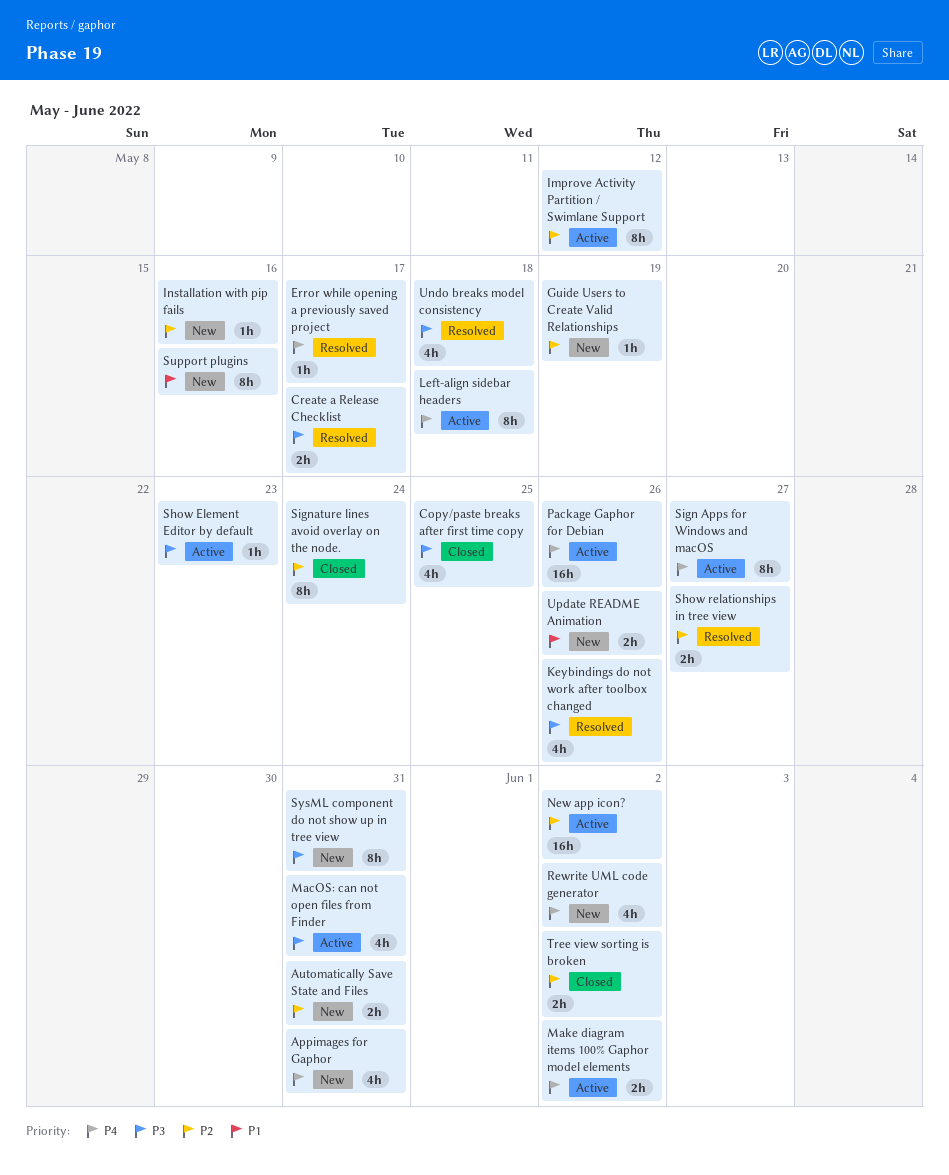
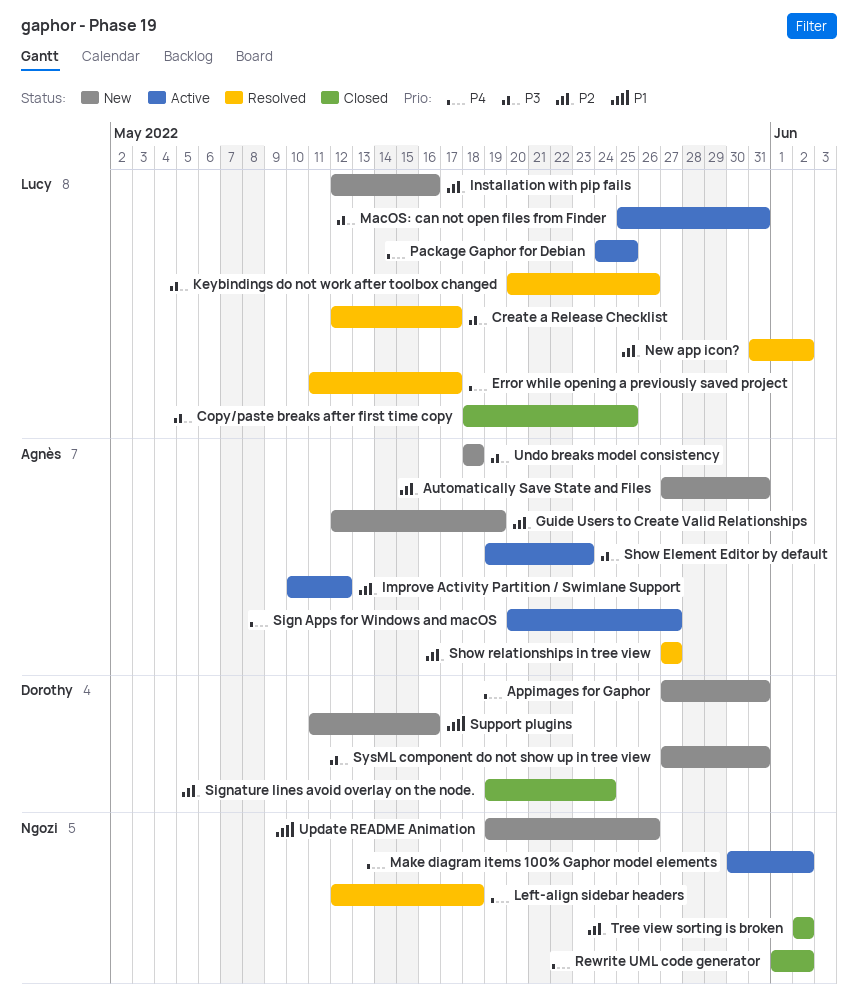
Left-align sidebar headers, status: Active -> Resolved
New app icon?, status: Active -> Resolved
Package Gaphor for Debian, due: May 26 -> May 25
Rewrite UML code generator, status: New -> Closed
Undo breaks model consistency, status: Resolved -> New

